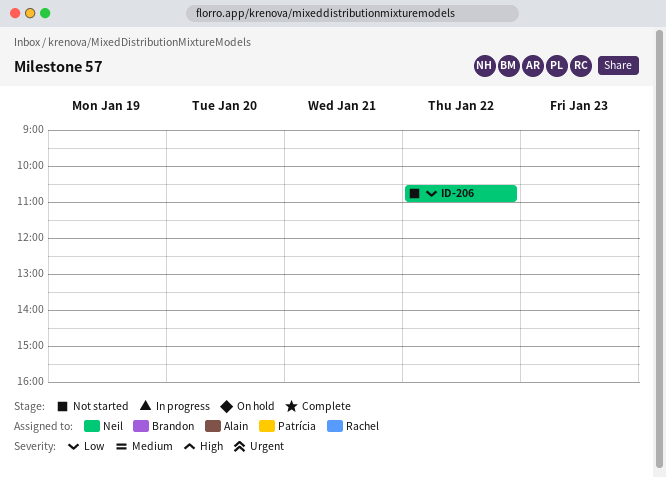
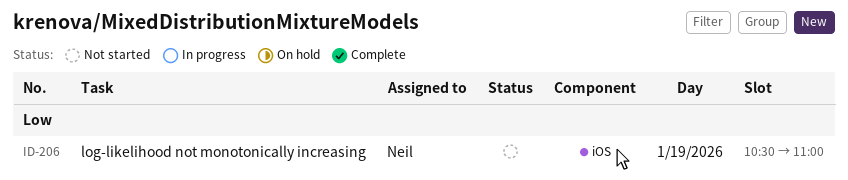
ID-206, day: Jan 22 -> Jan 19

